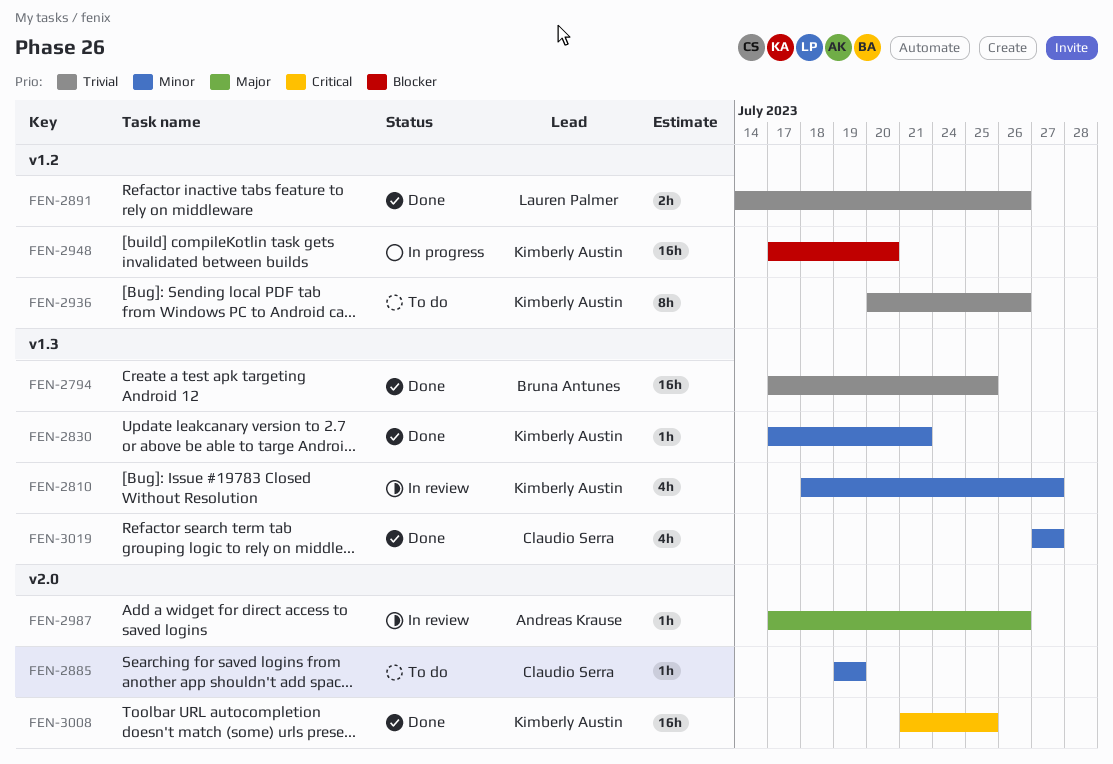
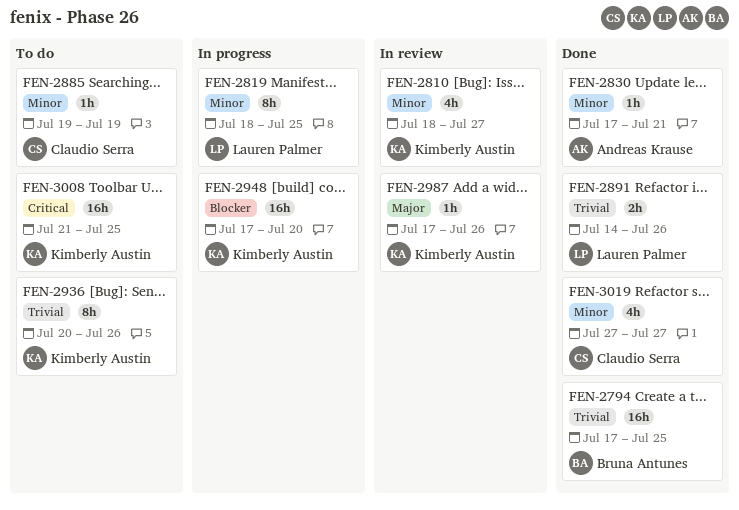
FEN-2819: none -> present
FEN-2830, owner: Kimberly Austin -> Andreas Krause
FEN-2987, owner: Andreas Krause -> Kimberly Austin
FEN-3008, status: Done -> To do

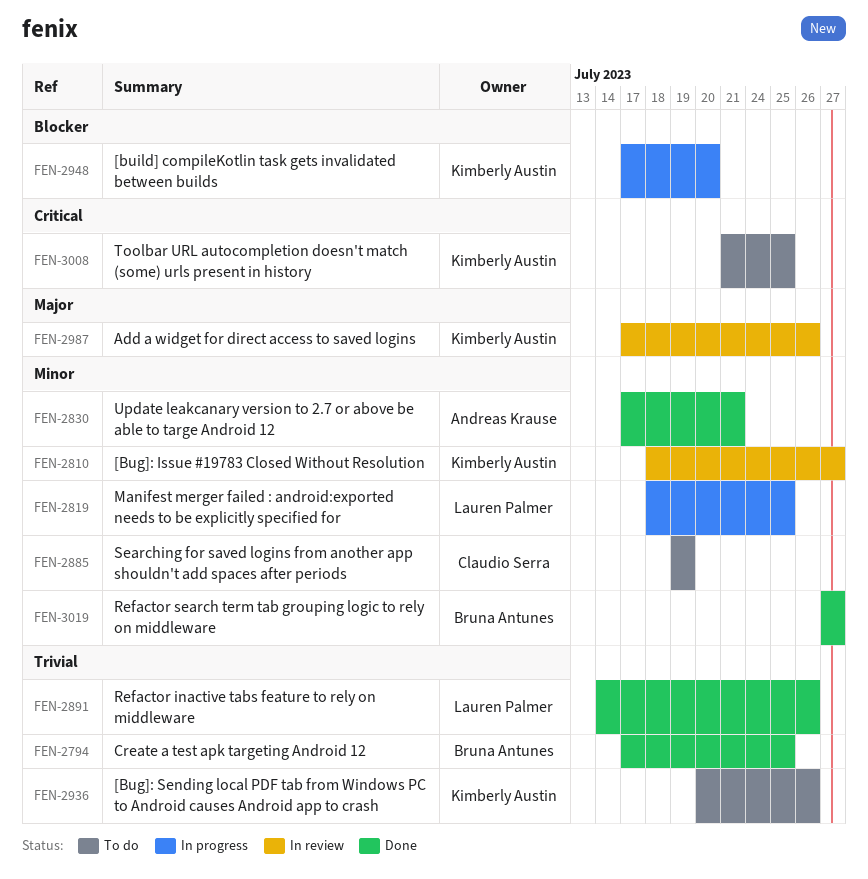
FEN-3019, owner: Claudio Serra -> Bruna Antunes

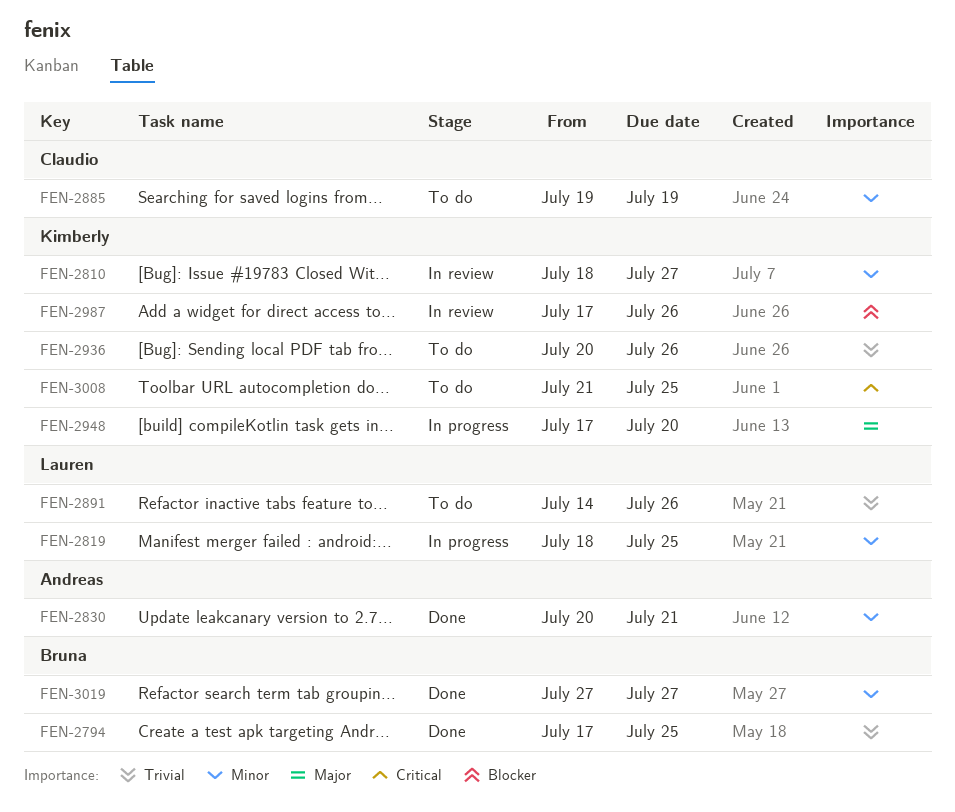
FEN-2830, start: Jul 17 -> Jul 20
FEN-2891, status: Done -> To do
FEN-2948, priority: Blocker -> Major
FEN-2987, priority: Major -> Blocker

